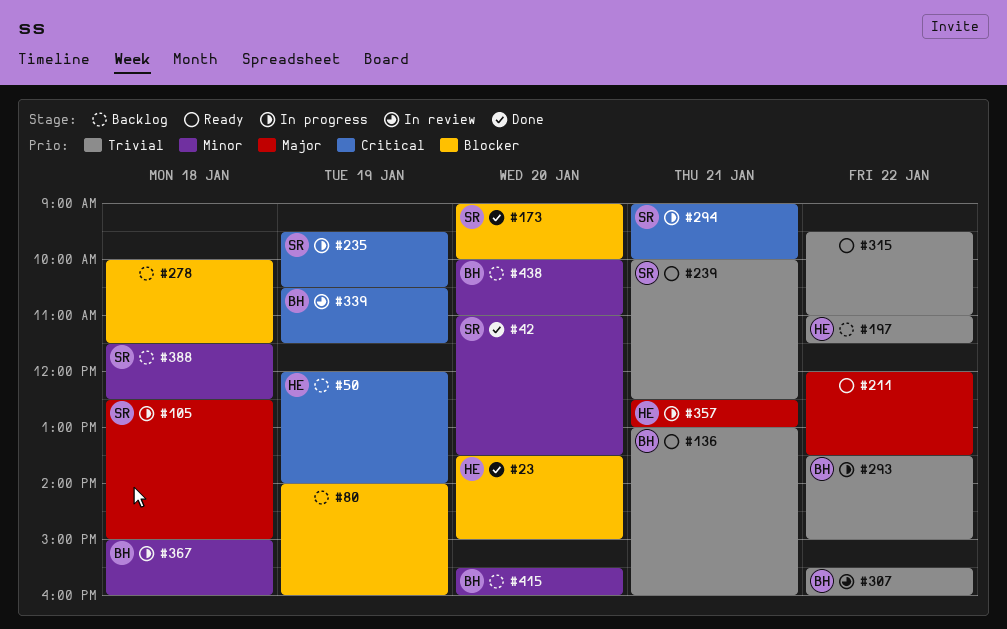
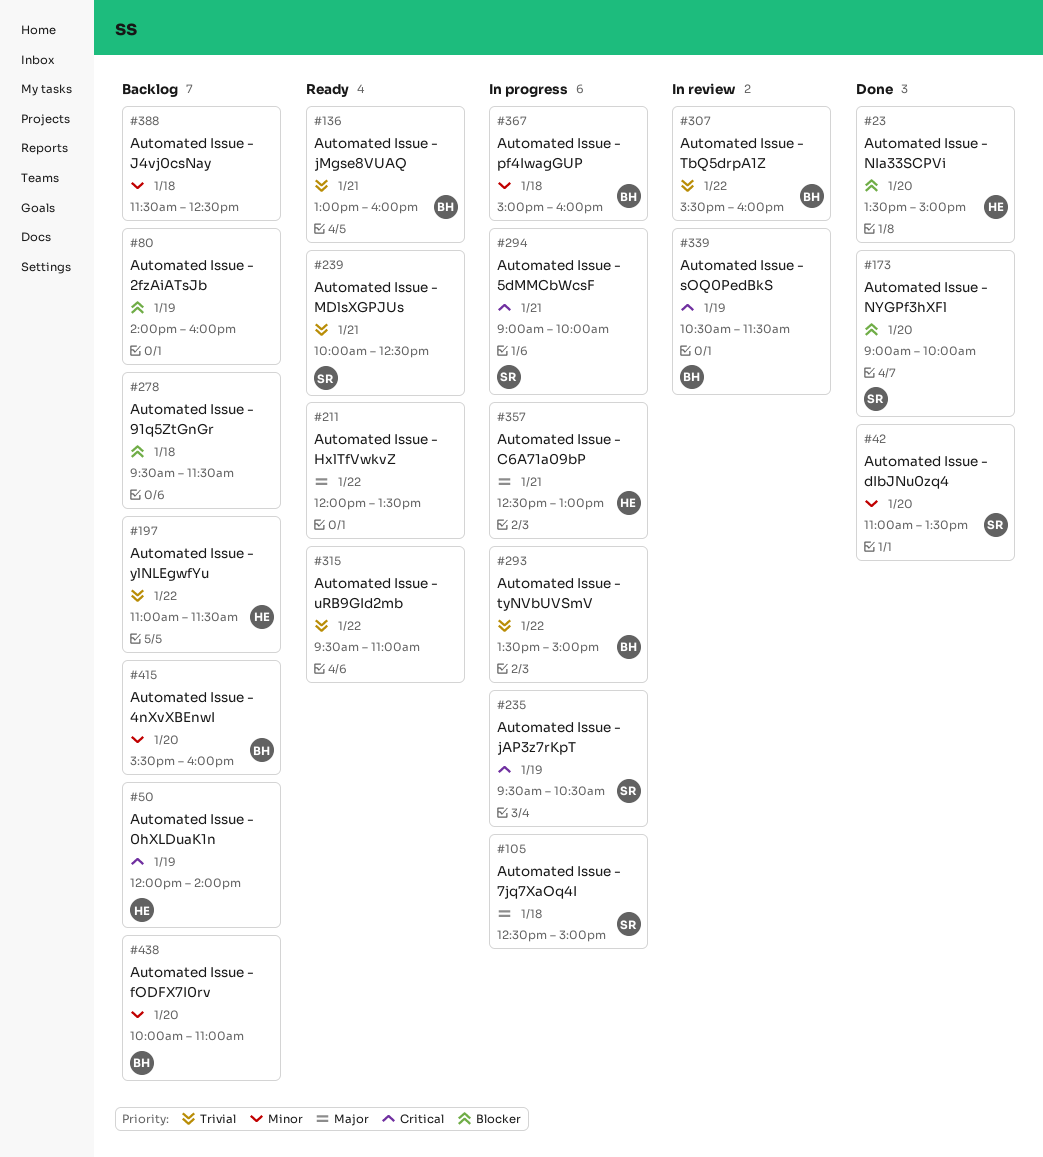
#278, begins: 10:00 -> 09:30
#388, owner: SR -> none

